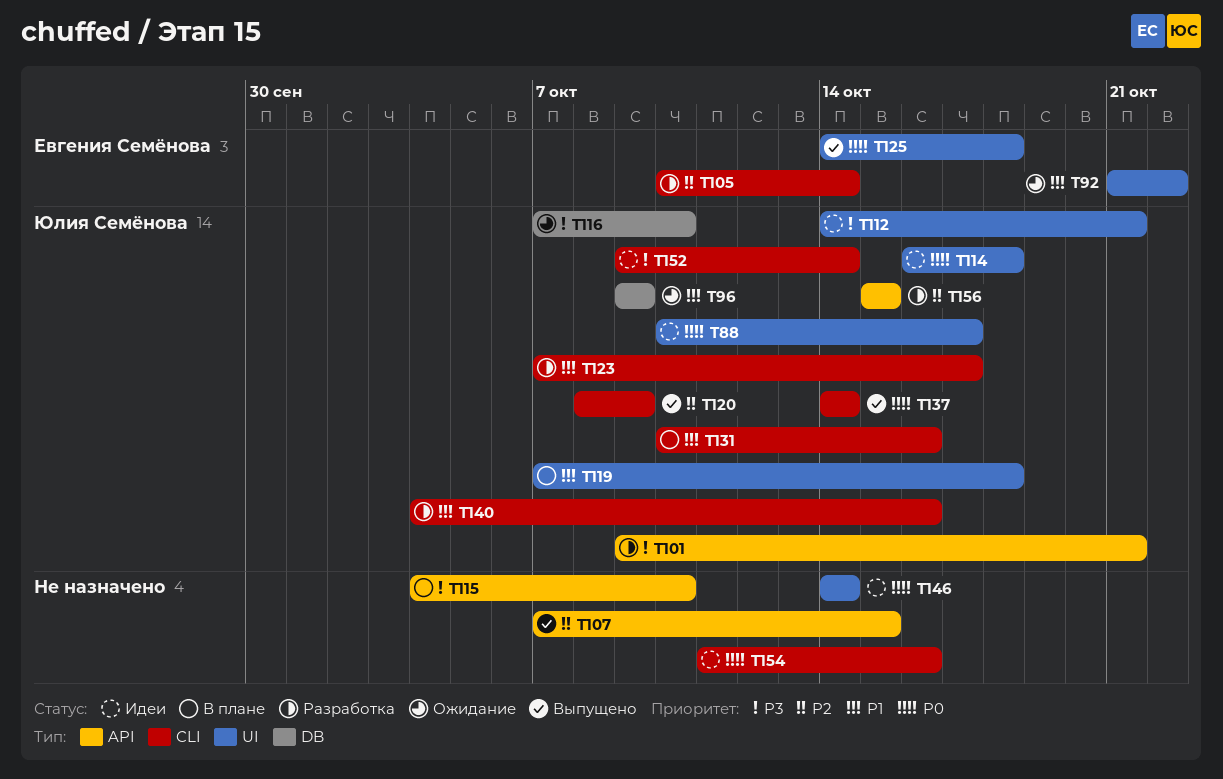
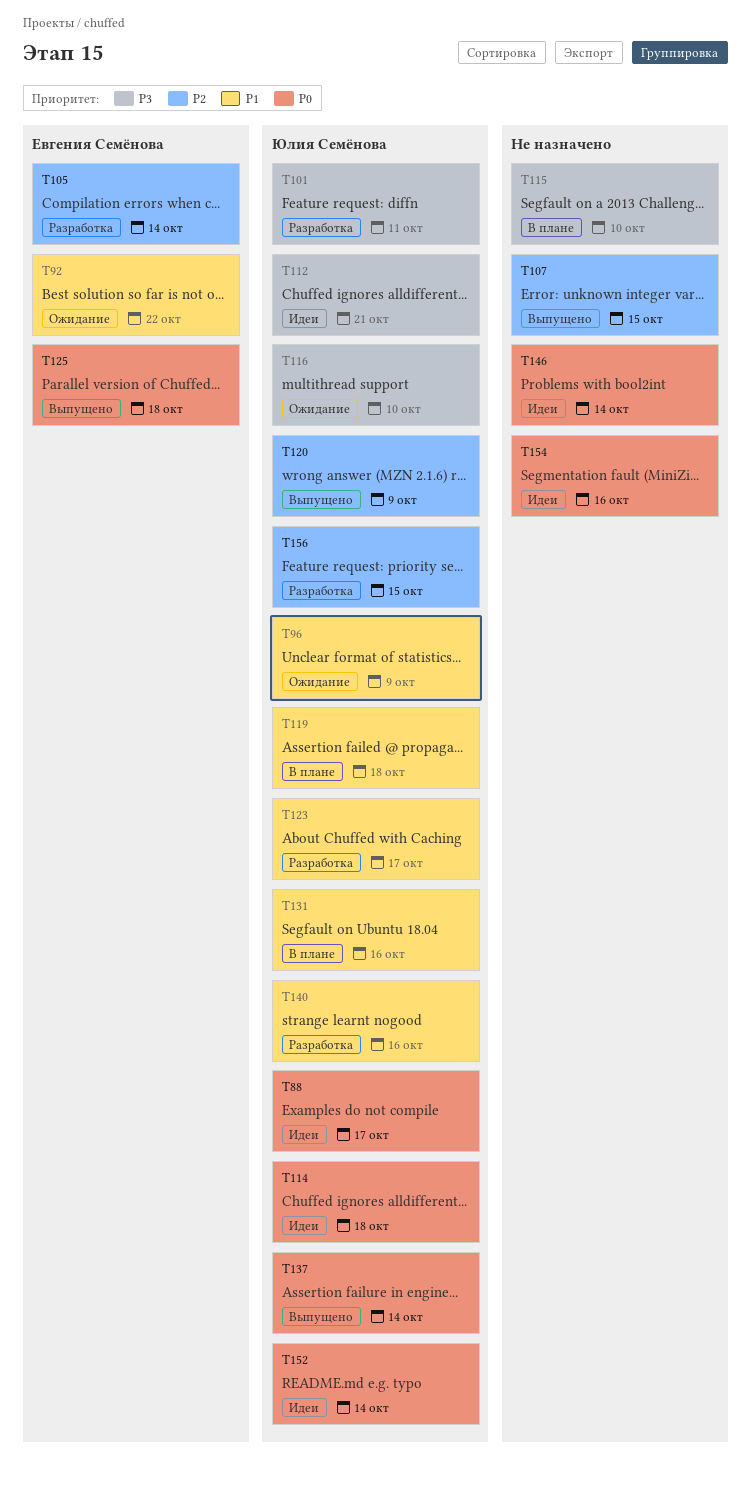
T101, due: Oct 21 -> Oct 11
T152, priority: P3 -> P0

